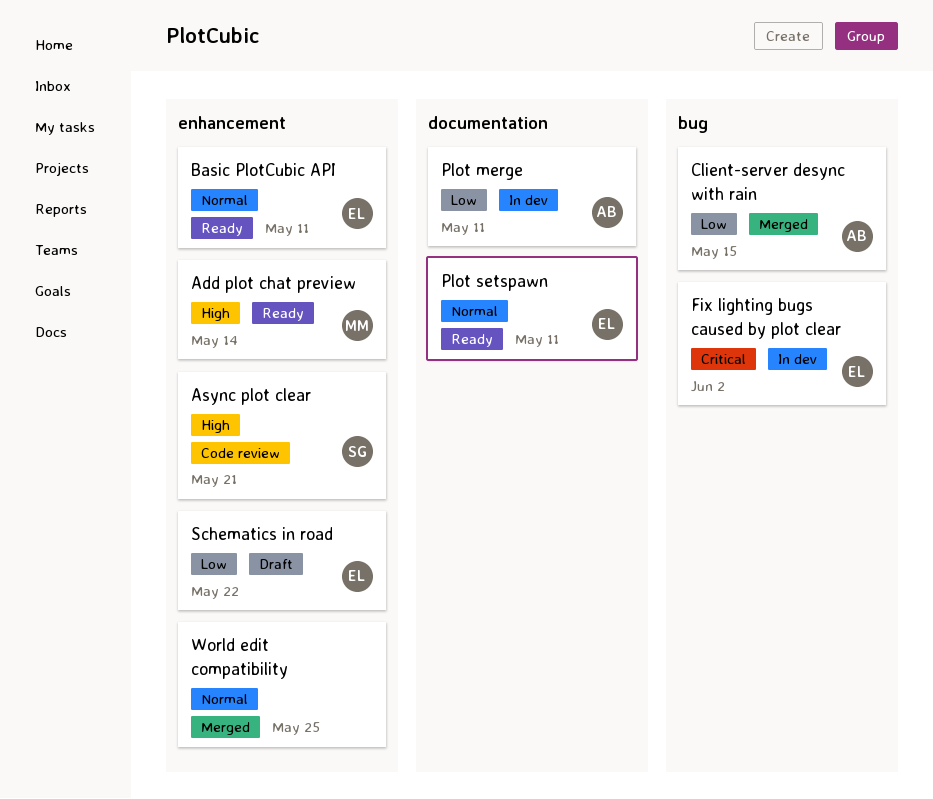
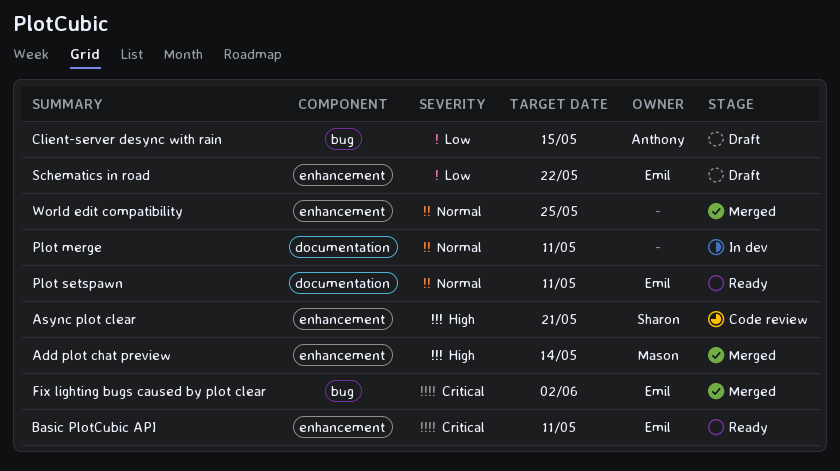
Add plot chat preview, status: Ready -> Merged
Basic PlotCubic API, priority: Normal -> Critical
Client-server desync with rain, status: Merged -> Draft
Fix lighting bugs caused by plot clear, status: In dev -> Merged
Plot merge, owner: Anthony -> none
Plot merge, priority: Low -> Normal

